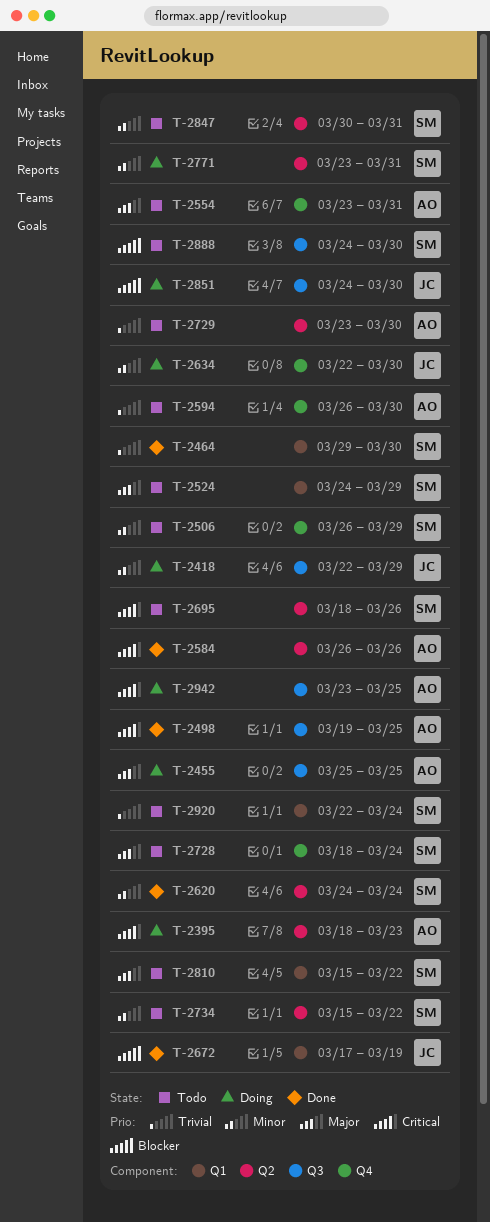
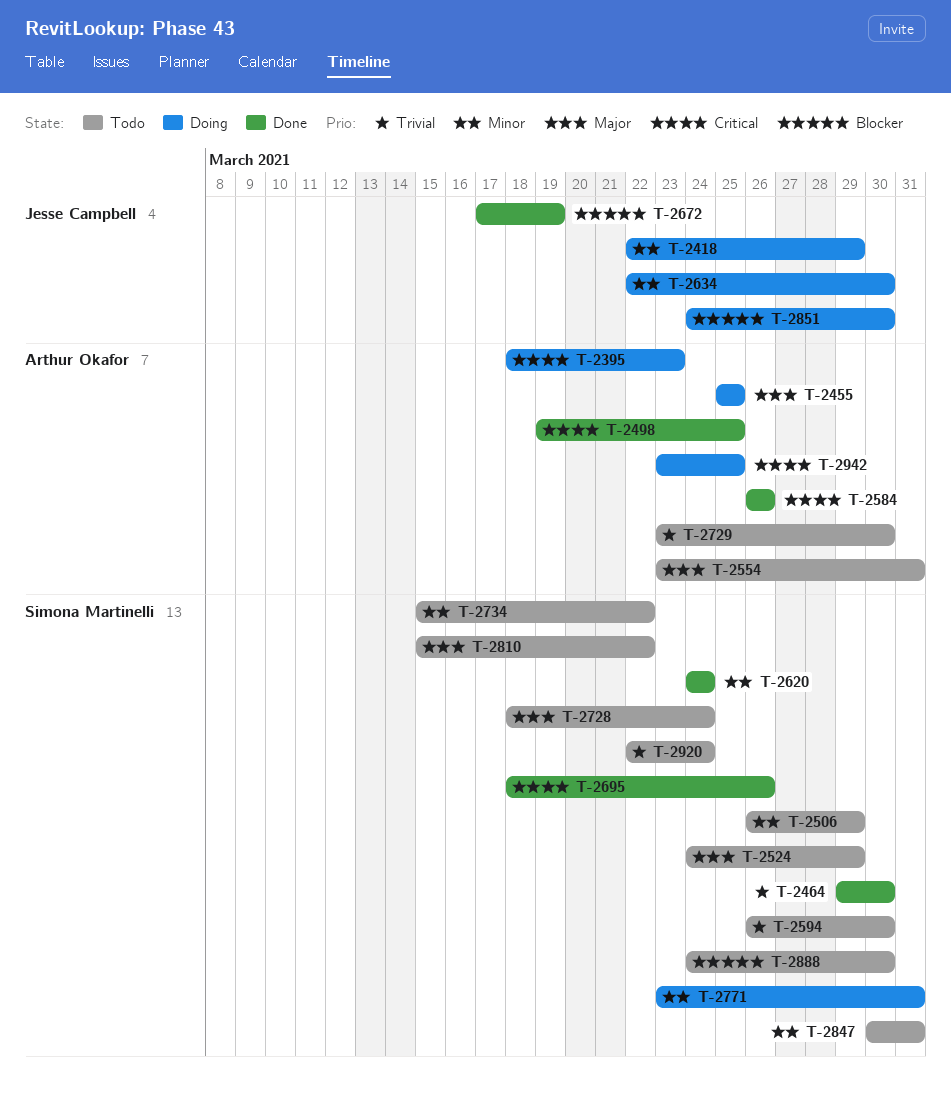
T-2594, owner: Arthur Okafor -> Simona Martinelli
T-2695, status: Todo -> Done

